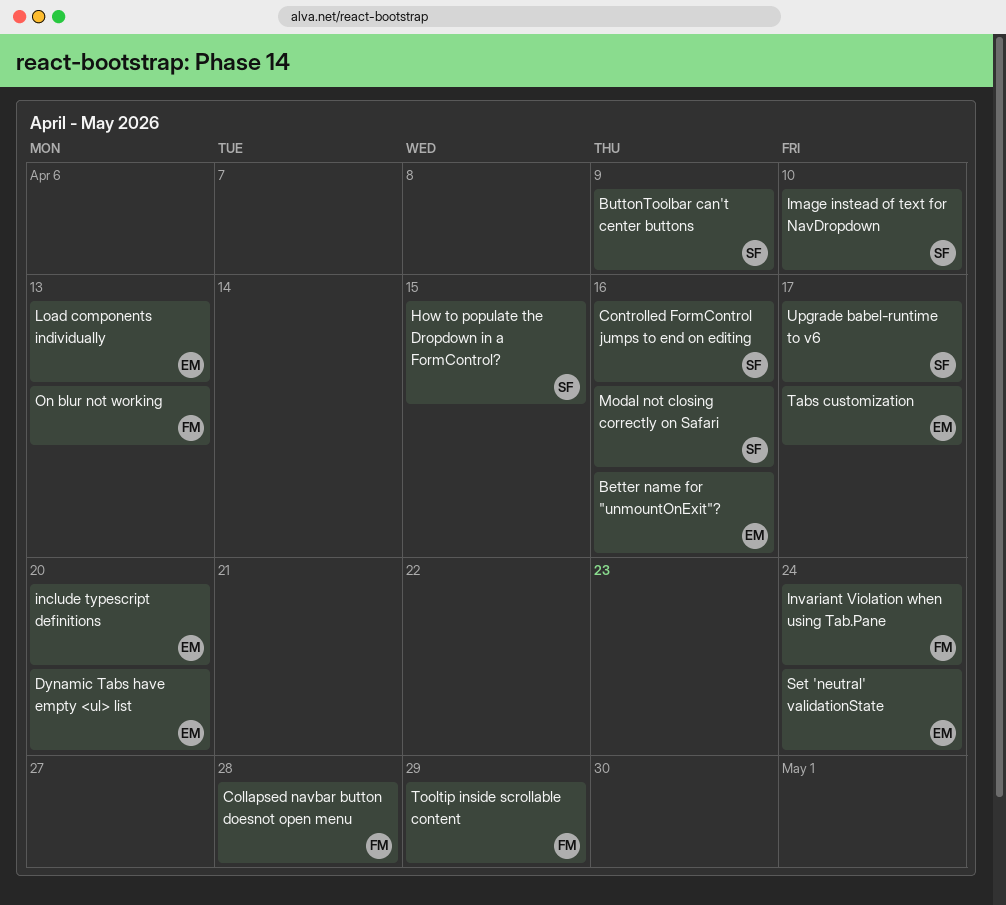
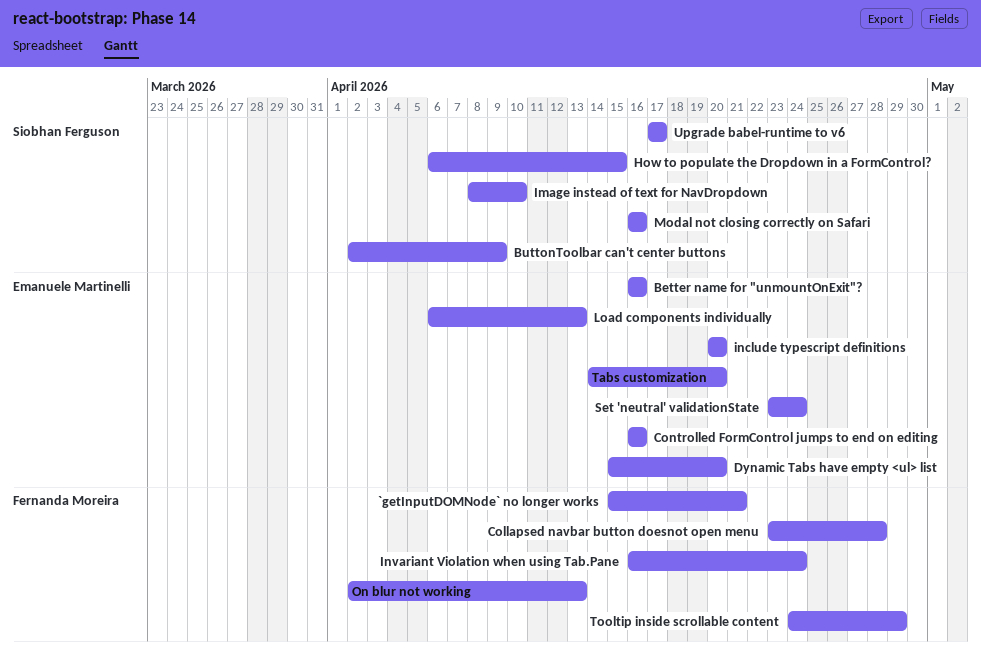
`getInputDOMNode` no longer works: none -> present
Controlled FormControl jumps to end on editing, owner: Siobhan Ferguson -> Emanuele Martinelli
Tabs customization, due: Apr 17 -> Apr 20

